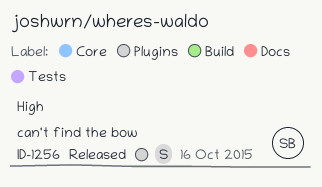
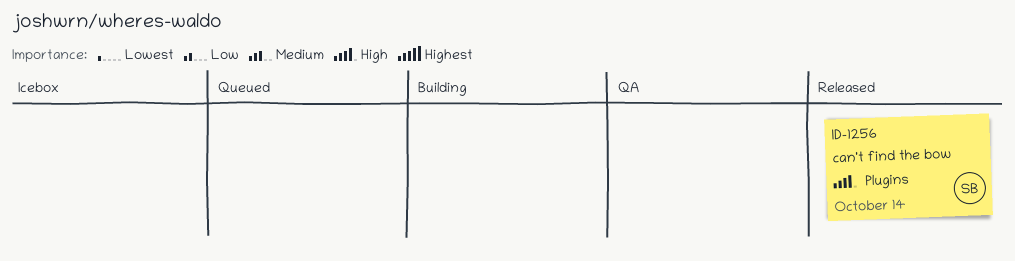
ID-1256, due: Oct 16 -> Oct 14

